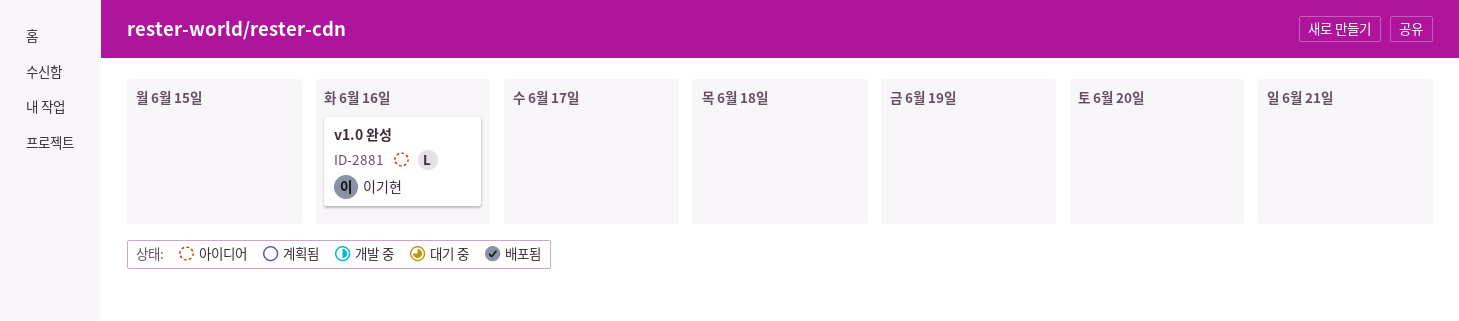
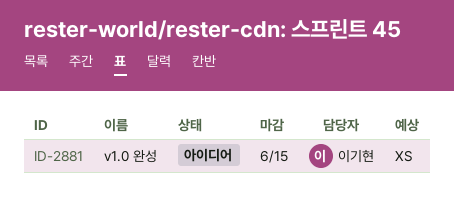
ID-2881, estimate: L -> XS
ID-2881, due: Jun 16 -> Jun 15

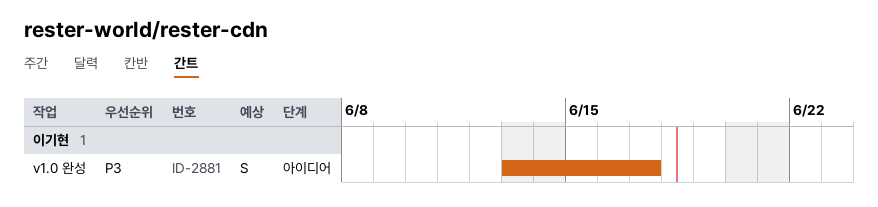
ID-2881, estimate: XS -> S
ID-2881, due: Jun 15 -> Jun 17

